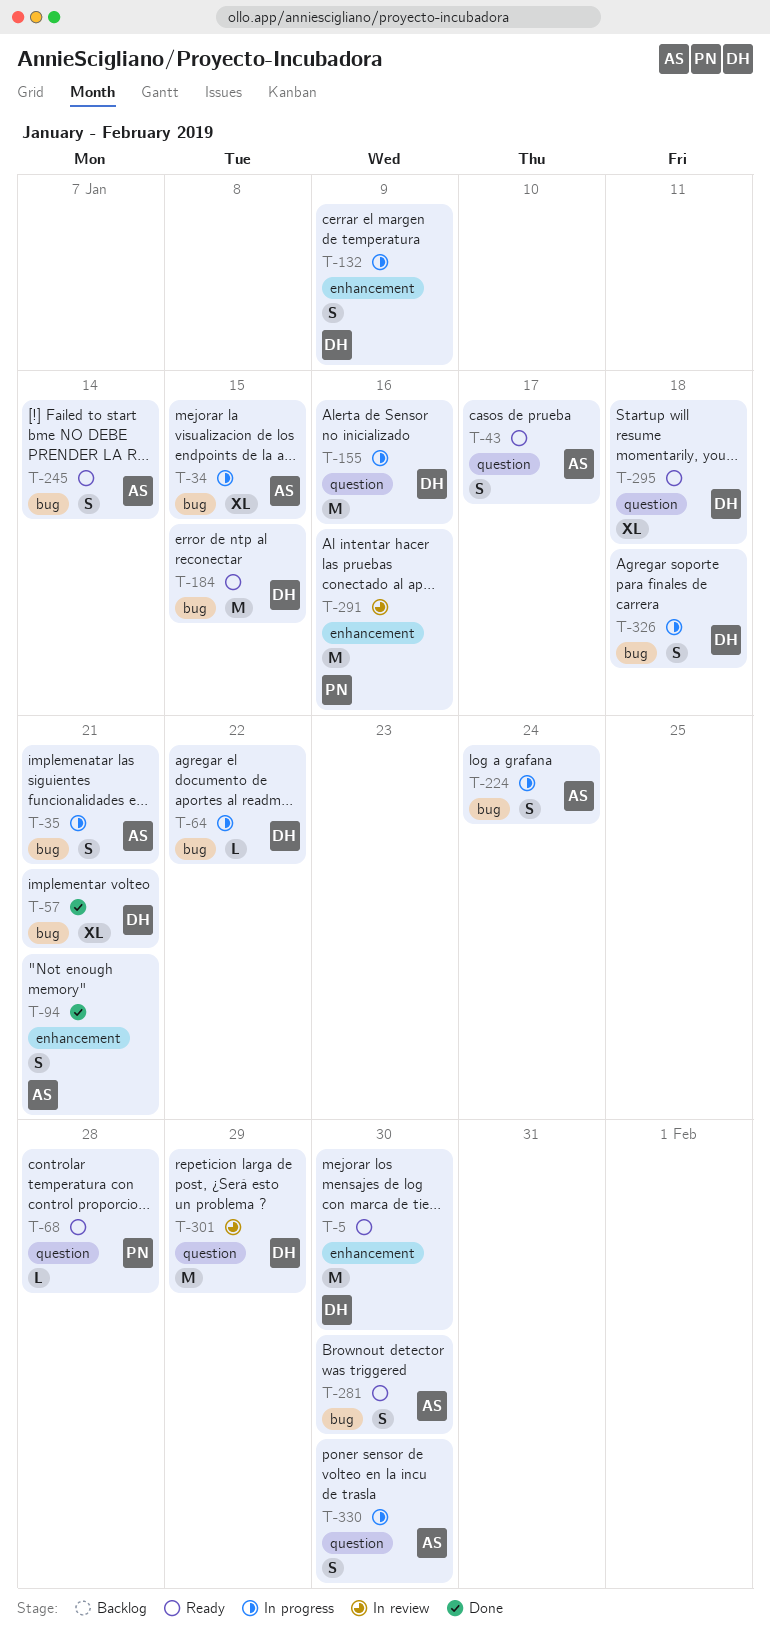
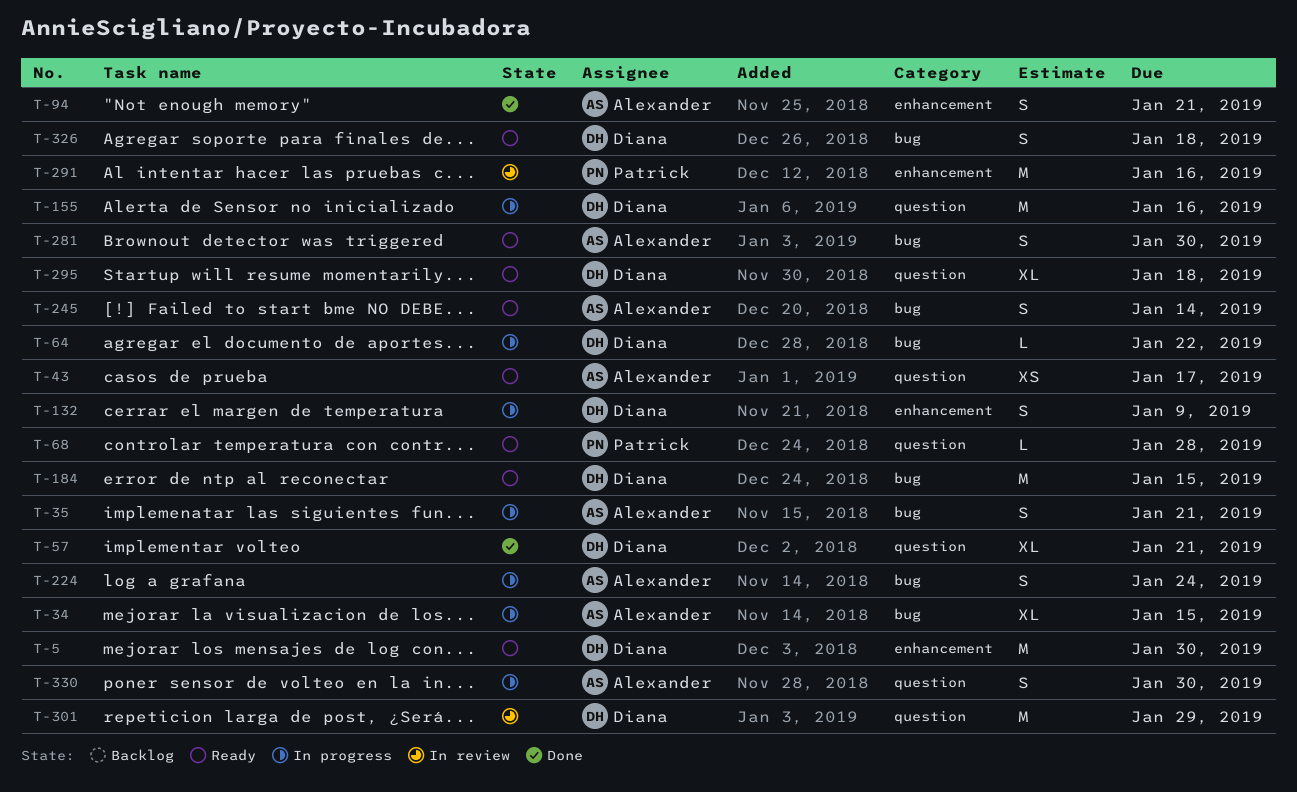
T-43, estimate: S -> XS
T-57, label: bug -> question
T-326, status: In progress -> Ready

